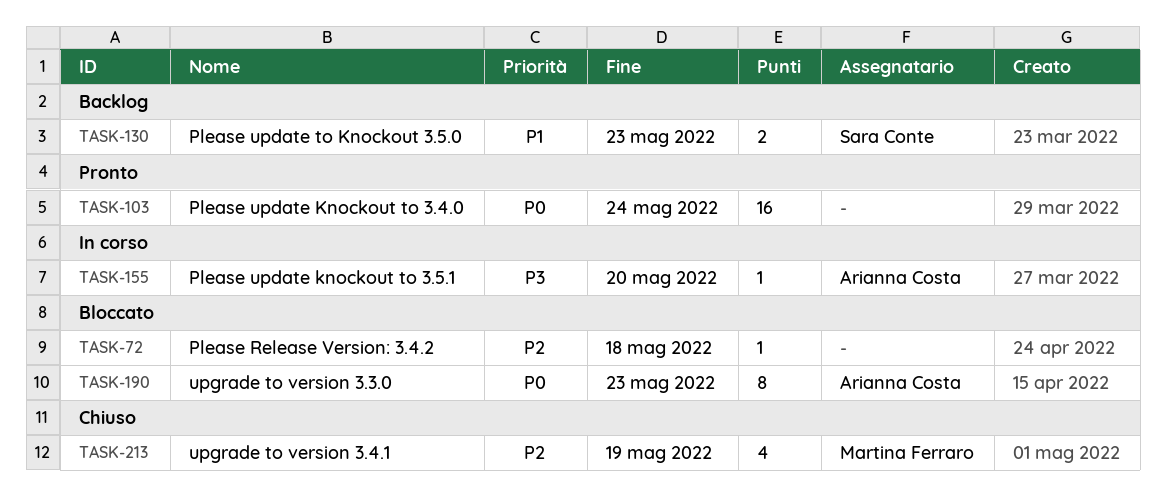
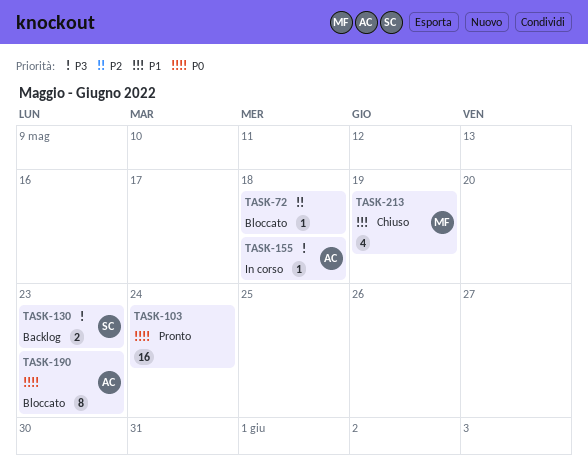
TASK-130, priority: P1 -> P3
TASK-155, due: May 20 -> May 18
TASK-213, priority: P2 -> P1

